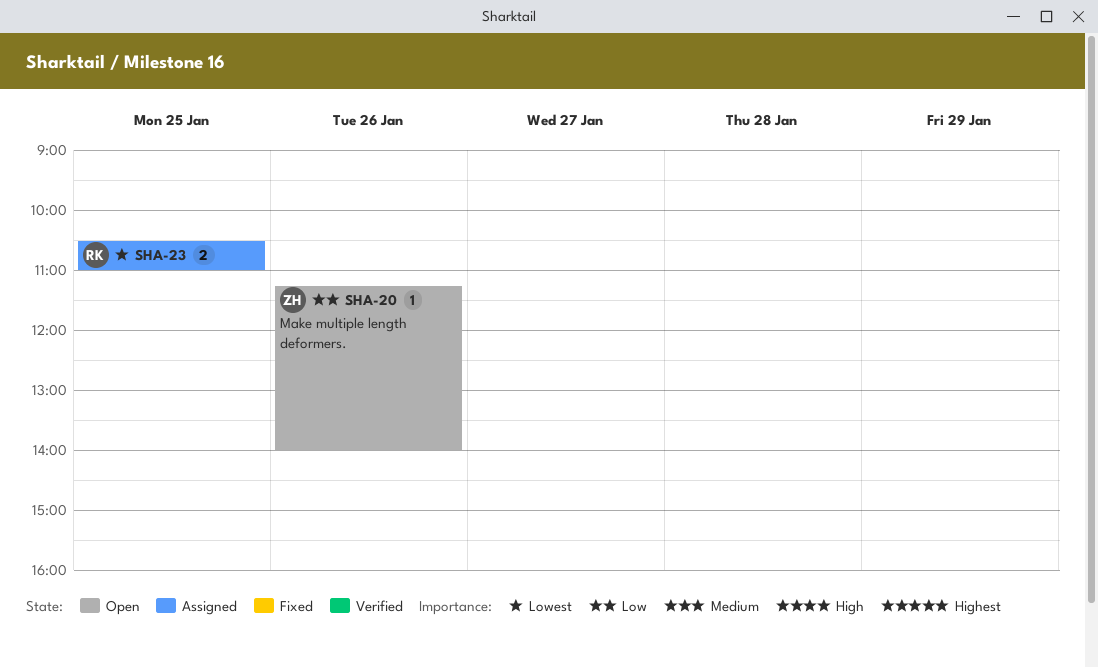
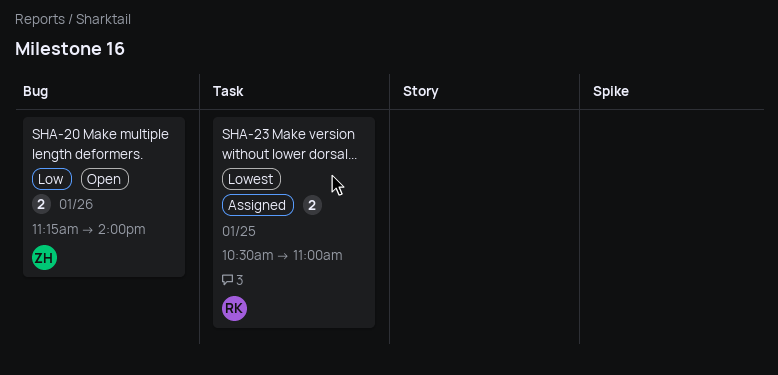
SHA-20, estimate: 1 -> 2

